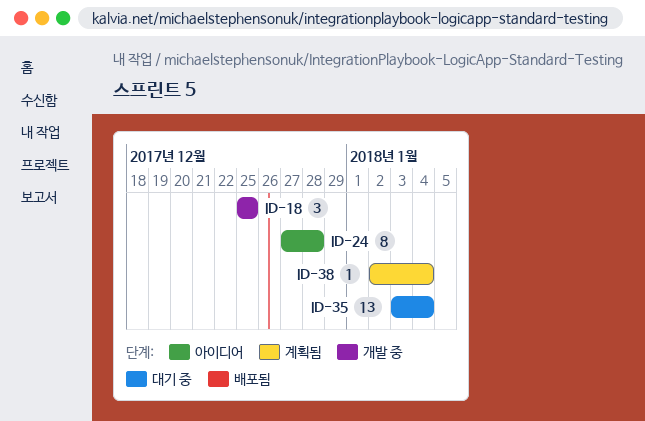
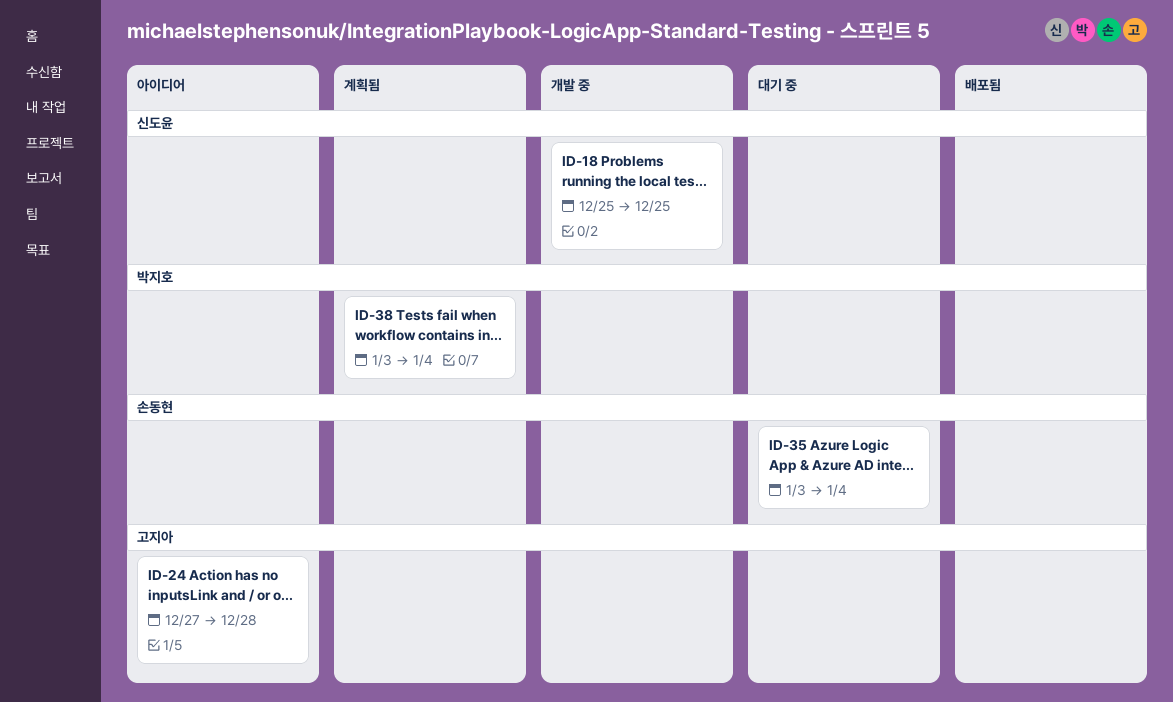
ID-38, start: Jan 2 -> Jan 3

